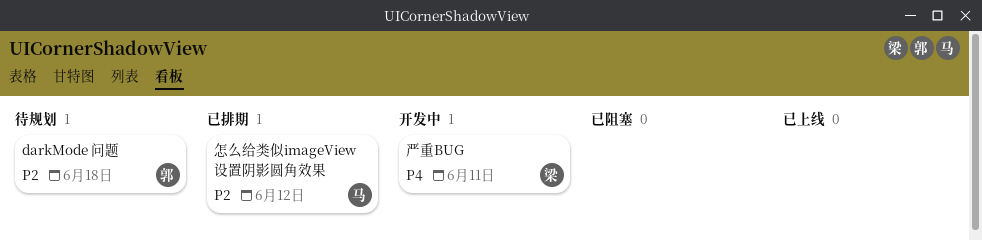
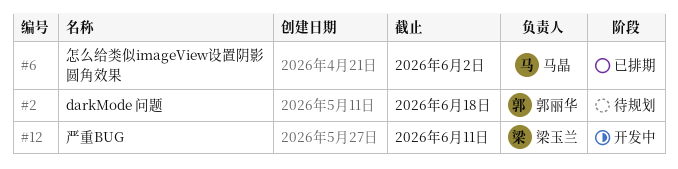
怎么给类似imageView设置阴影圆角效果, due: Jun 12 -> Jun 2

